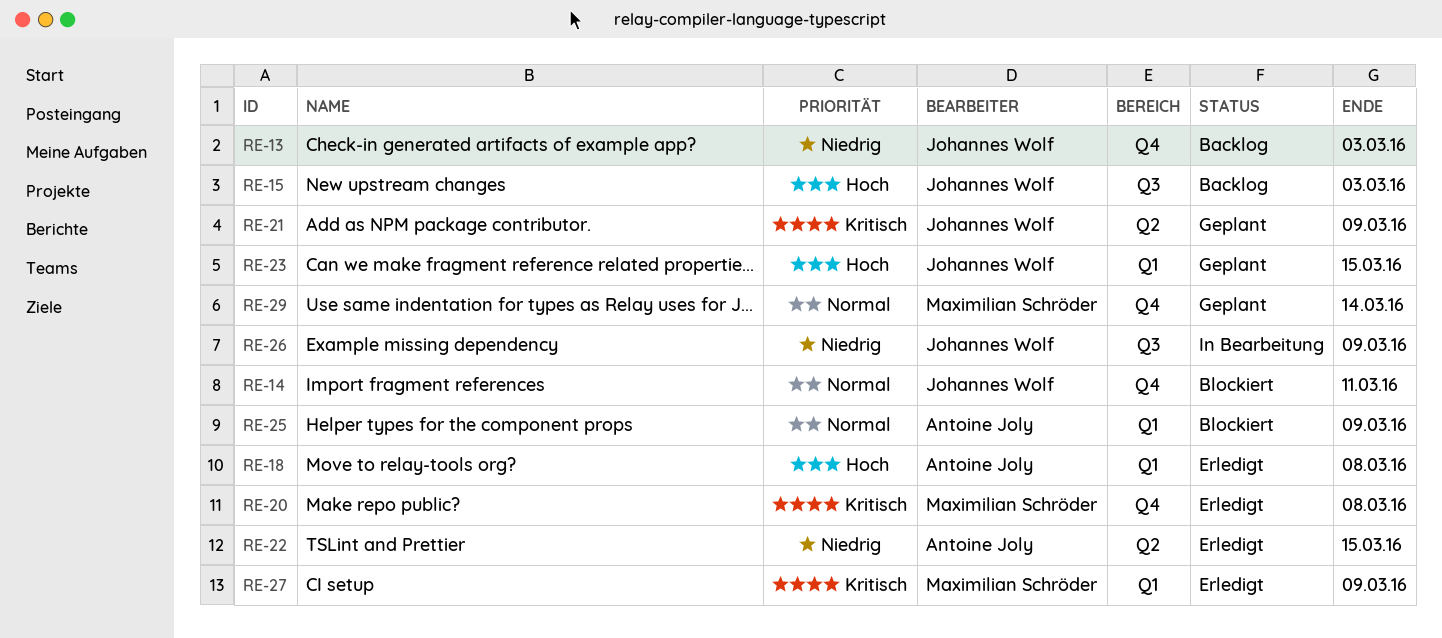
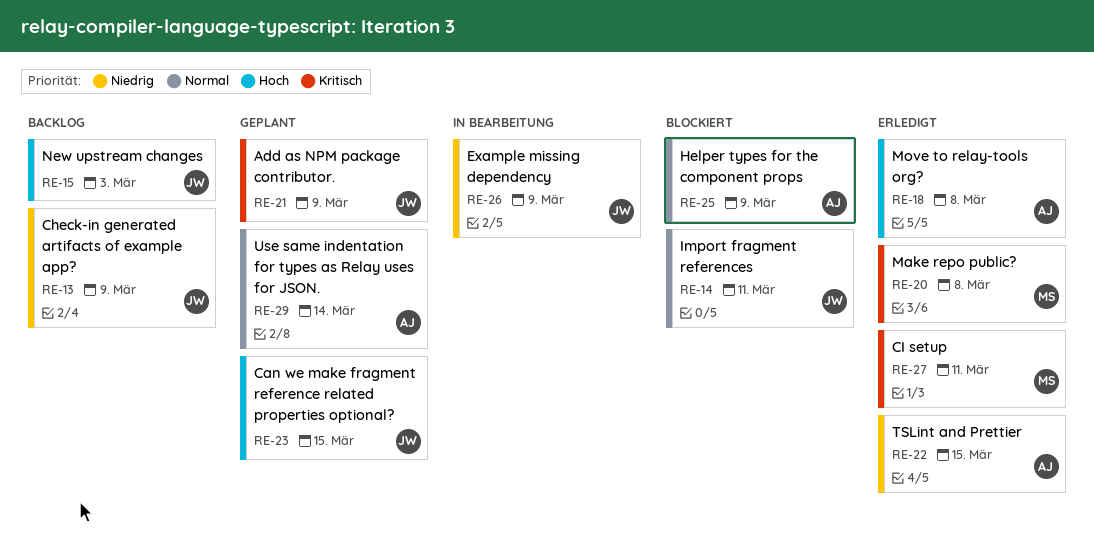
RE-13, due: Mar 3 -> Mar 9
RE-27, due: Mar 9 -> Mar 11
RE-29, owner: Maximilian Schröder -> Antoine Joly

